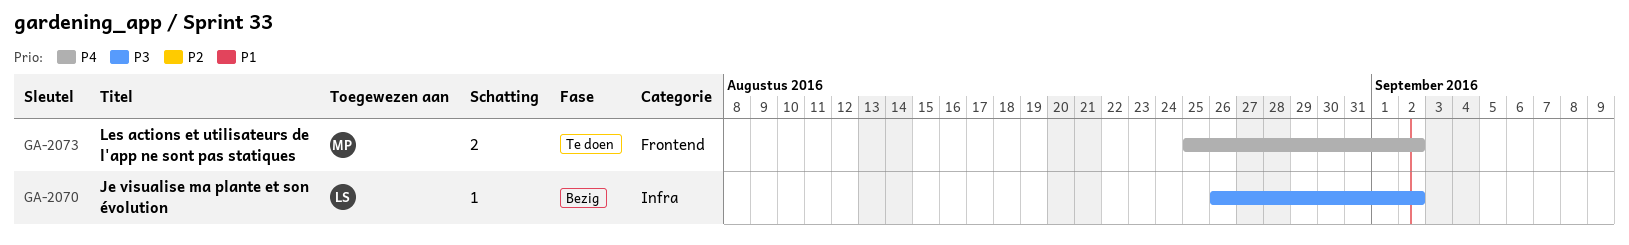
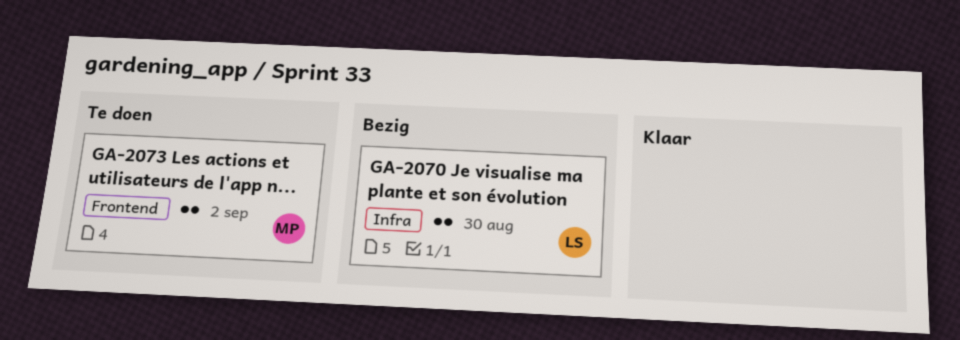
GA-2070, estimate: 1 -> 2
GA-2070, due: Sep 2 -> Aug 30

